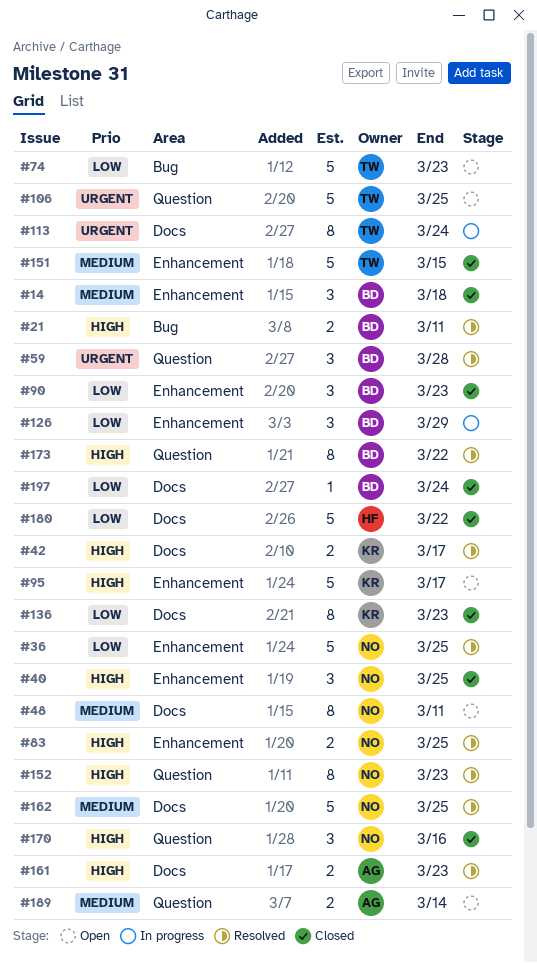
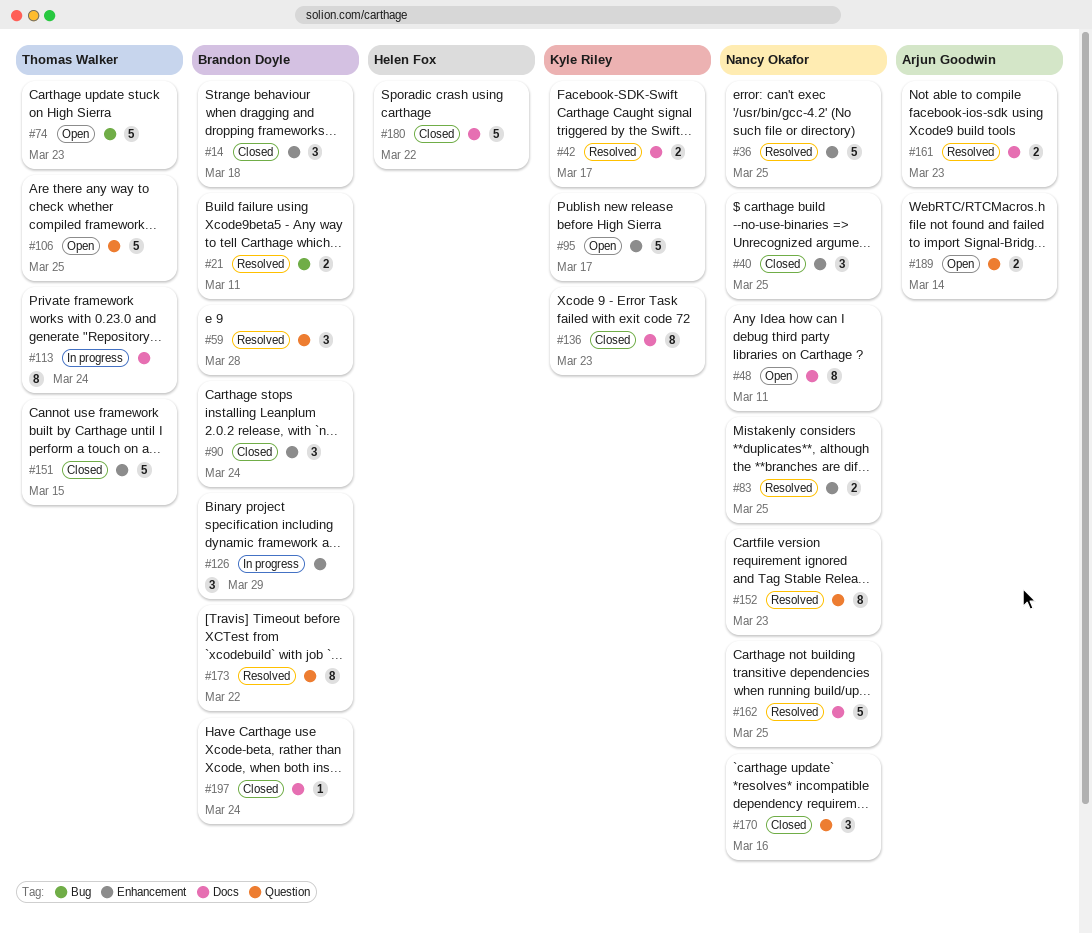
#90, due: Mar 23 -> Mar 24

